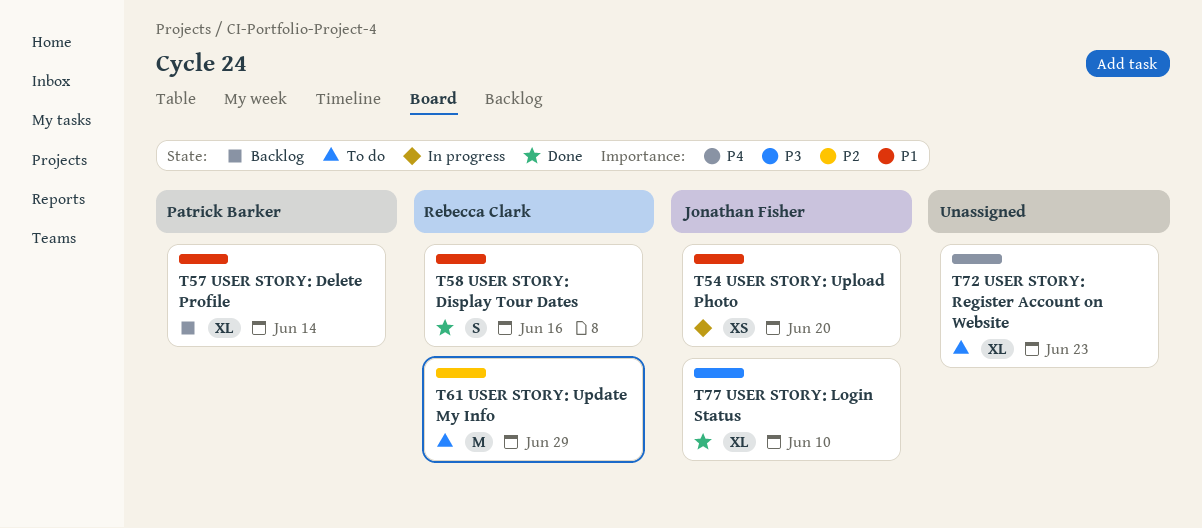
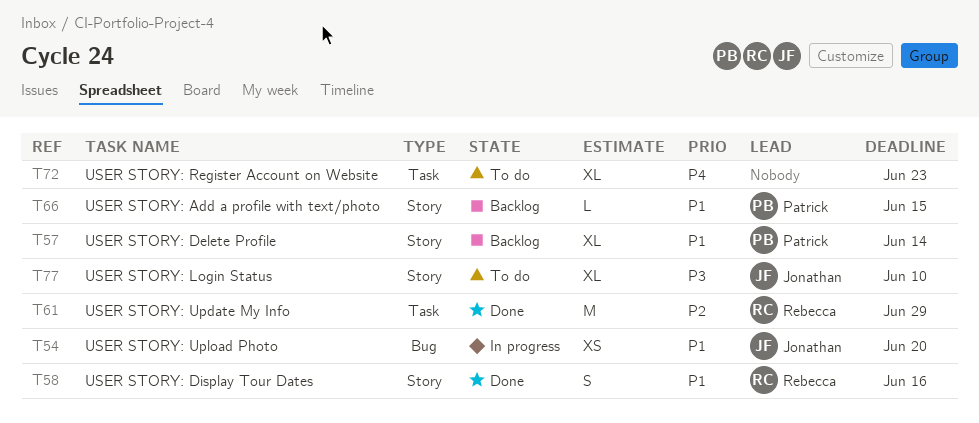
T61, status: To do -> Done
T66: none -> present
T77, status: Done -> To do

